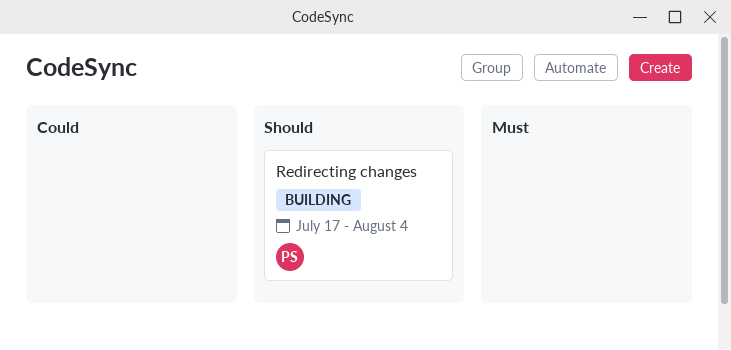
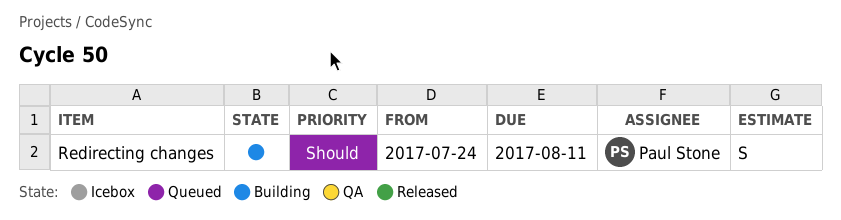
Redirecting changes, start: Jul 17 -> Jul 24
Redirecting changes, due: Aug 4 -> Aug 11

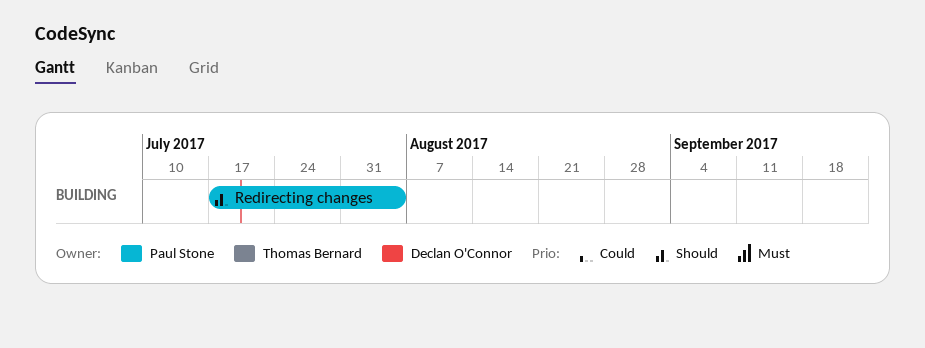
Redirecting changes, start: Jul 24 -> Jul 17
Redirecting changes, due: Aug 11 -> Aug 4

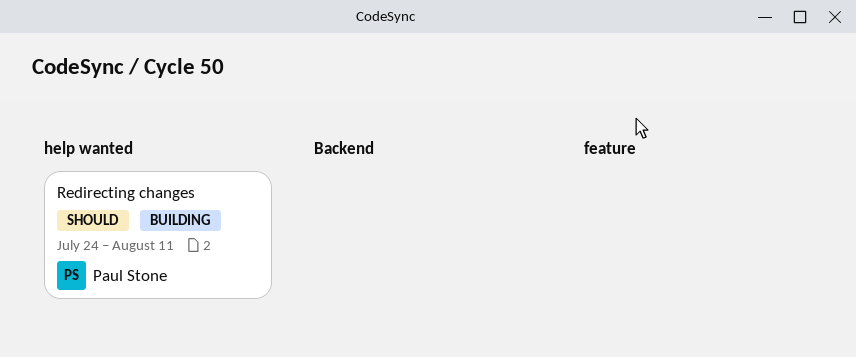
Redirecting changes, start: Jul 17 -> Jul 24
Redirecting changes, due: Aug 4 -> Aug 11

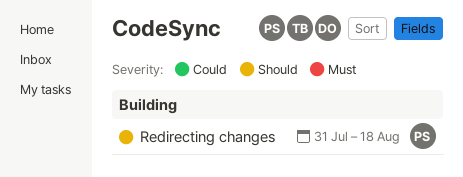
Redirecting changes, start: Jul 24 -> Jul 31
Redirecting changes, due: Aug 11 -> Aug 18

